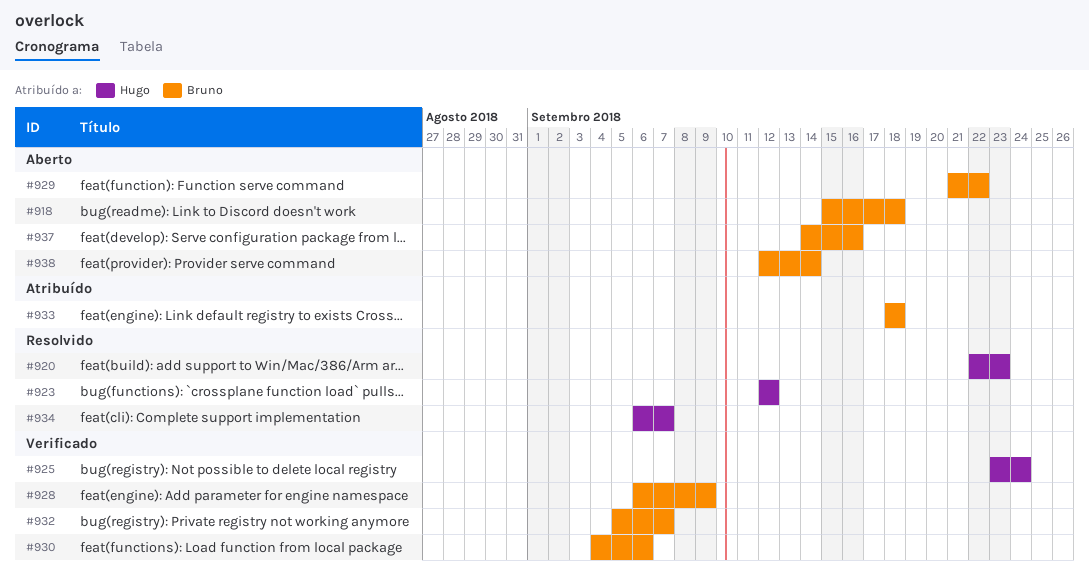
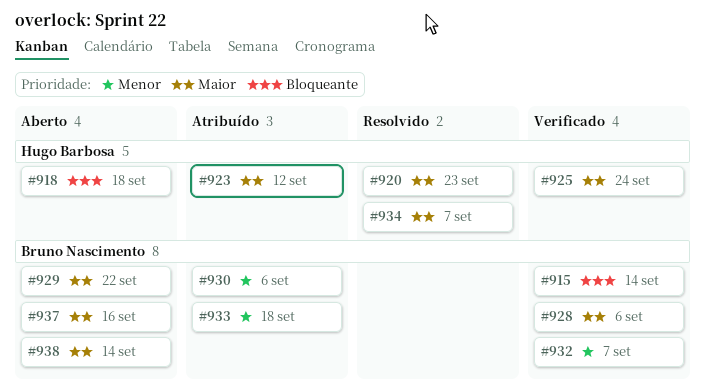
#915: none -> present
#918, owner: Bruno Nascimento -> Hugo Barbosa
#923, status: Resolvido -> Atribuído
#928, due: Sep 9 -> Sep 6
#930, status: Verificado -> Atribuído

